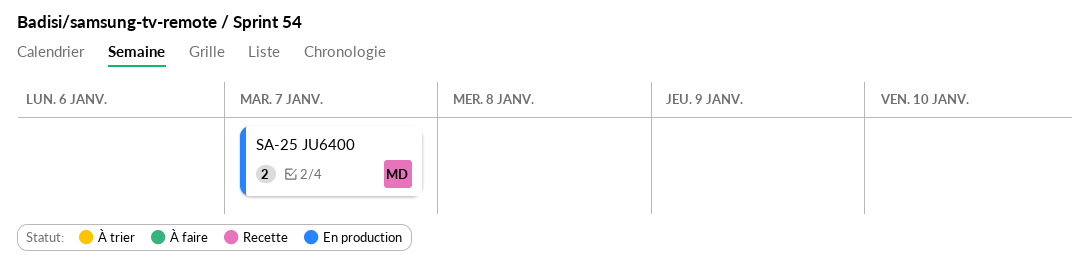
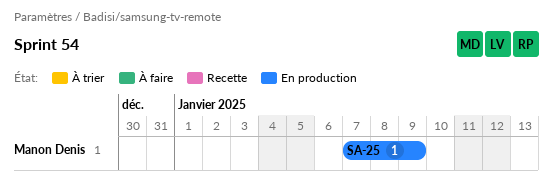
SA-25, estimate: 2 -> 1
SA-25, due: Jan 7 -> Jan 9

